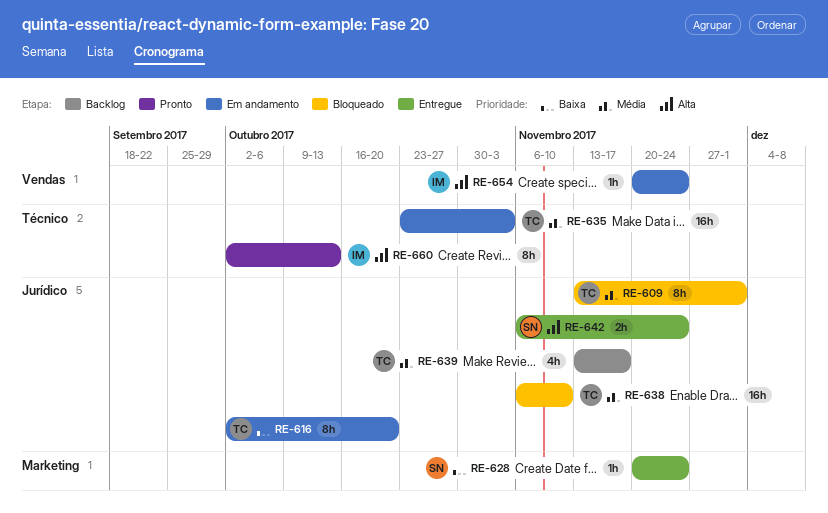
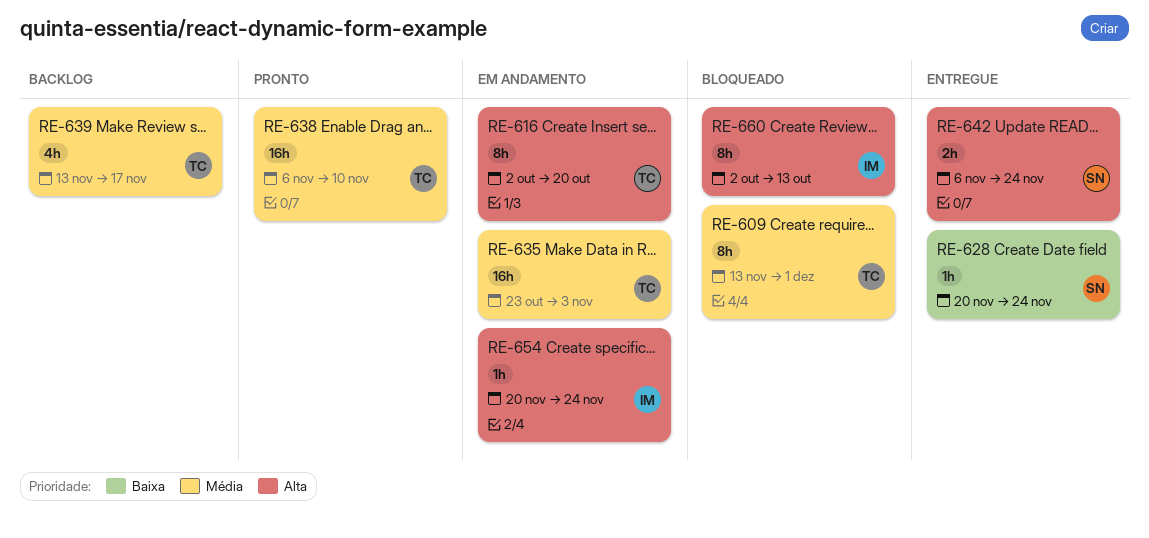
RE-616, priority: Baixa -> Alta
RE-638, status: Bloqueado -> Pronto
RE-660, status: Pronto -> Bloqueado

